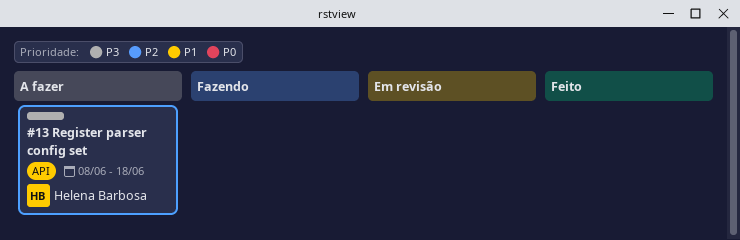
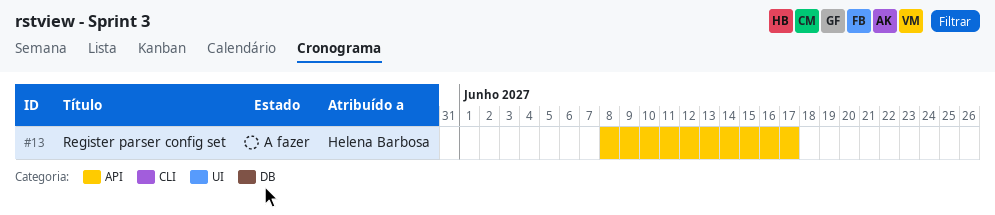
#13, due: Jun 18 -> Jun 17

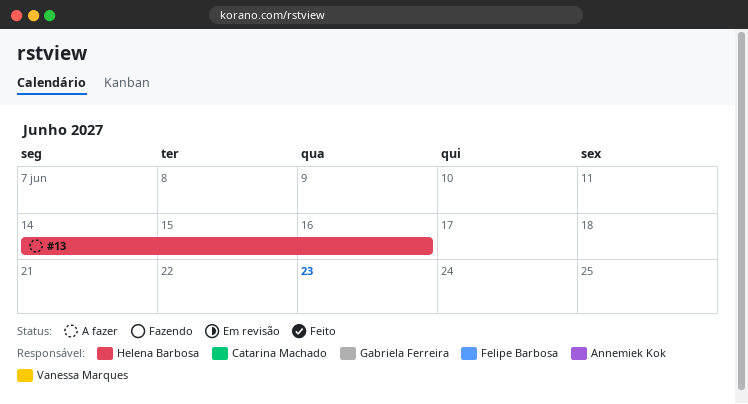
#13, start: Jun 8 -> Jun 14
#13, due: Jun 17 -> Jun 16

